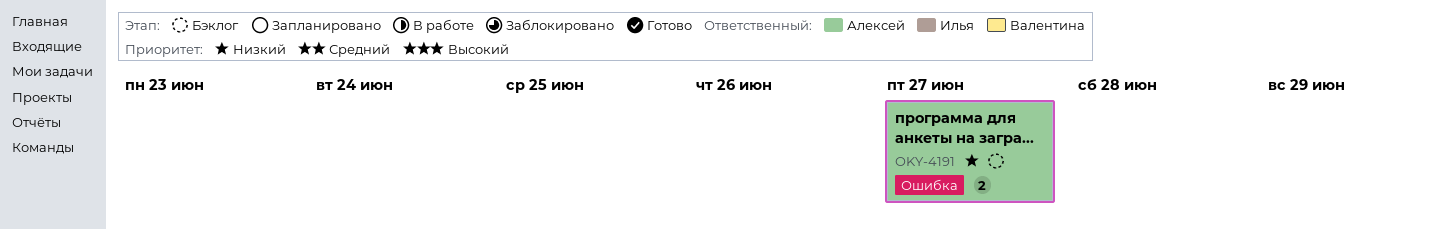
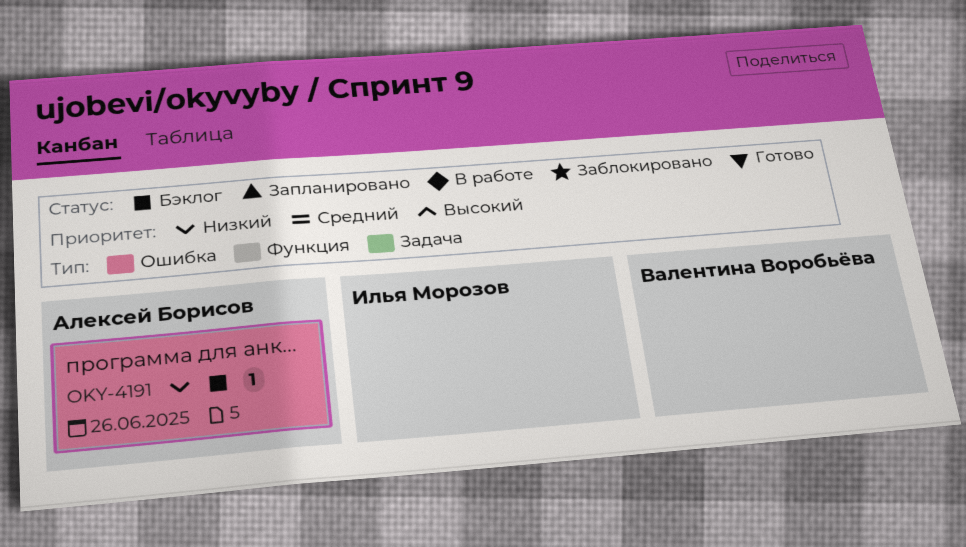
OKY-4191, estimate: 2 -> 1
OKY-4191, due: Jun 27 -> Jun 26

